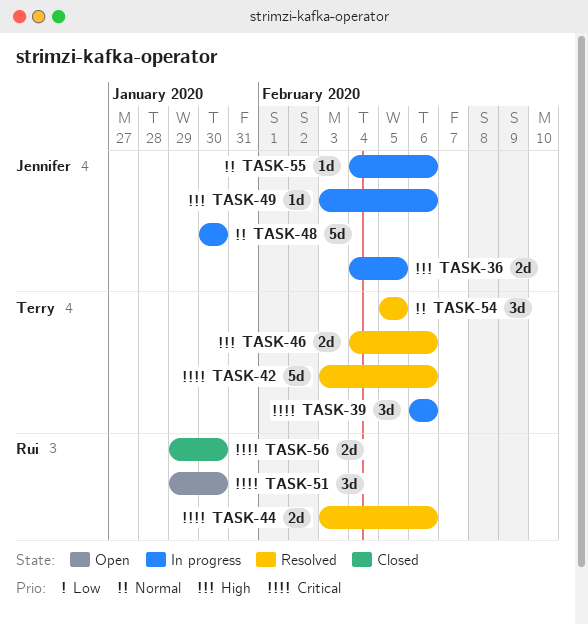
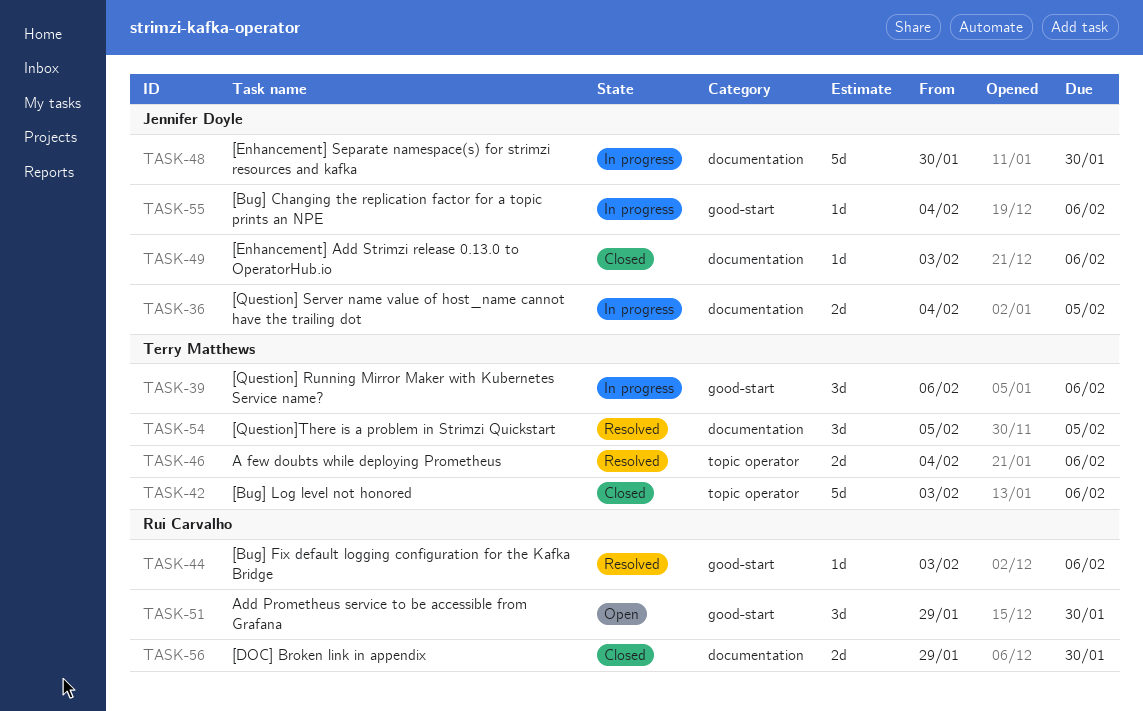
TASK-42, status: Resolved -> Closed
TASK-44, estimate: 2d -> 1d
TASK-49, status: In progress -> Closed

